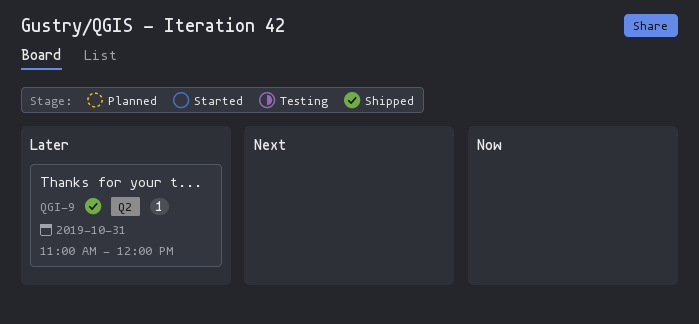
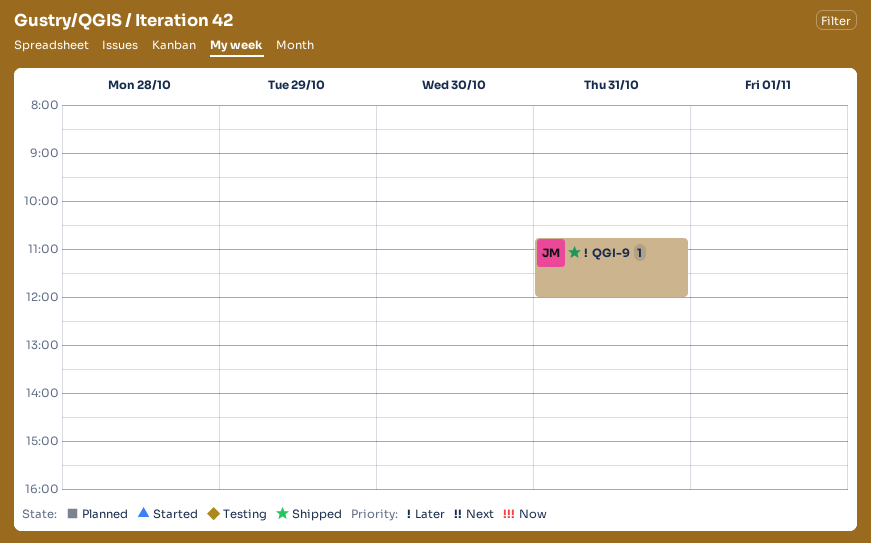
QGI-9, begins: 11:00 -> 10:45

